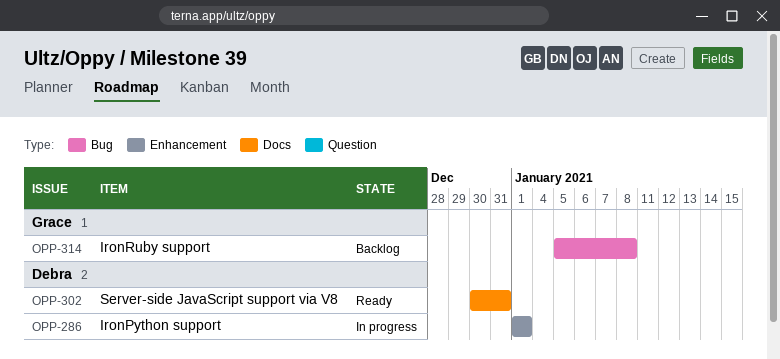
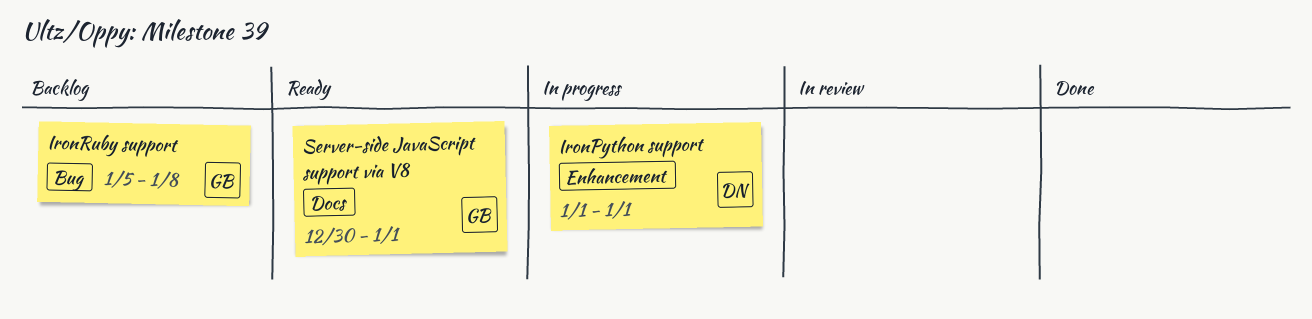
Server-side JavaScript support via V8, owner: Debra -> Grace
Server-side JavaScript support via V8, due: Dec 31 -> Jan 1

